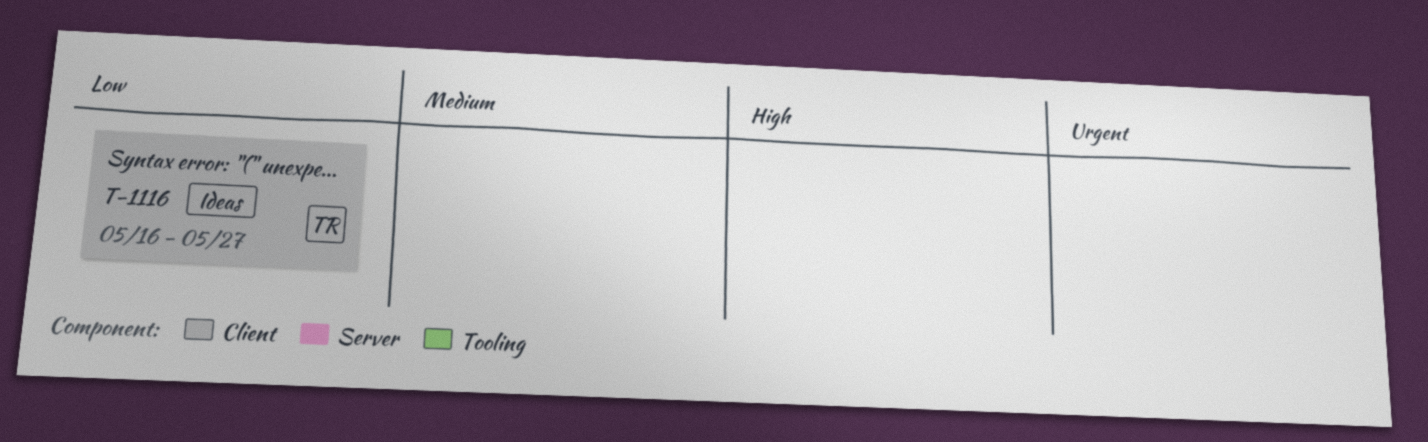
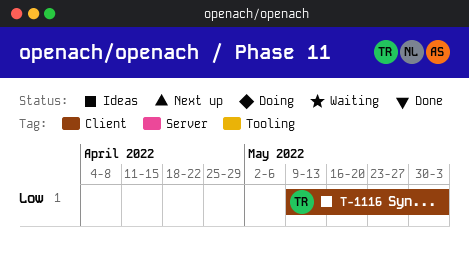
T-1116, start: May 16 -> May 9
T-1116, due: May 27 -> Jun 3

